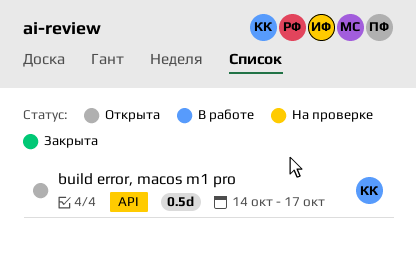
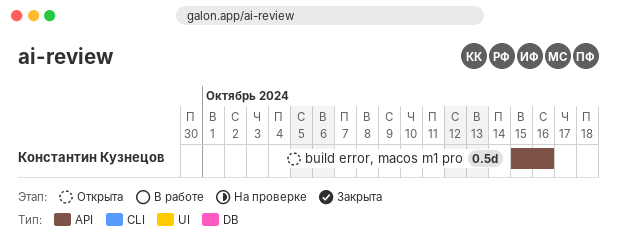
build error, macos m1 pro, start: Oct 14 -> Oct 15
build error, macos m1 pro, due: Oct 17 -> Oct 16

